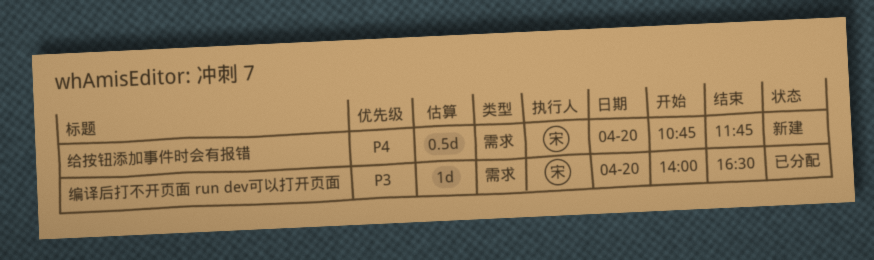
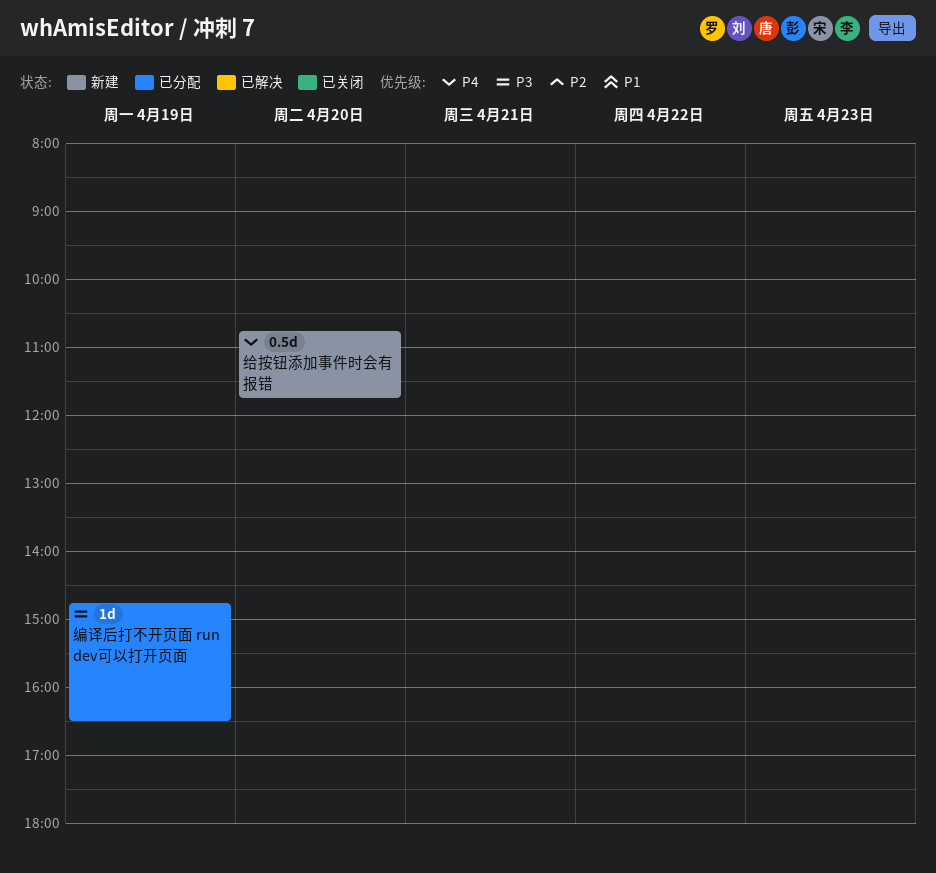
编译后打不开页面 run dev可以打开页面, day: Apr 20 -> Apr 19
编译后打不开页面 run dev可以打开页面, begins: 14:00 -> 14:45

